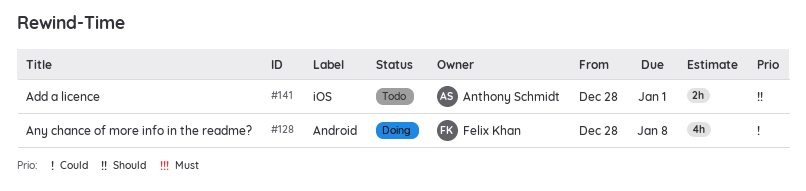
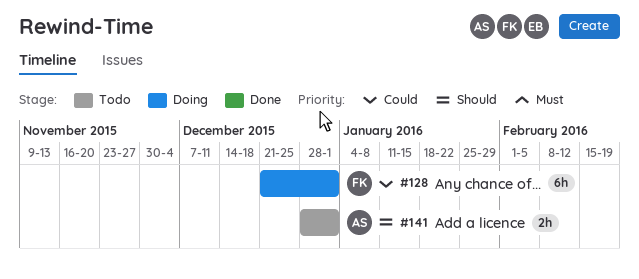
#128, estimate: 4h -> 6h
#128, start: Dec 28 -> Dec 21
#128, due: Jan 8 -> Jan 1

